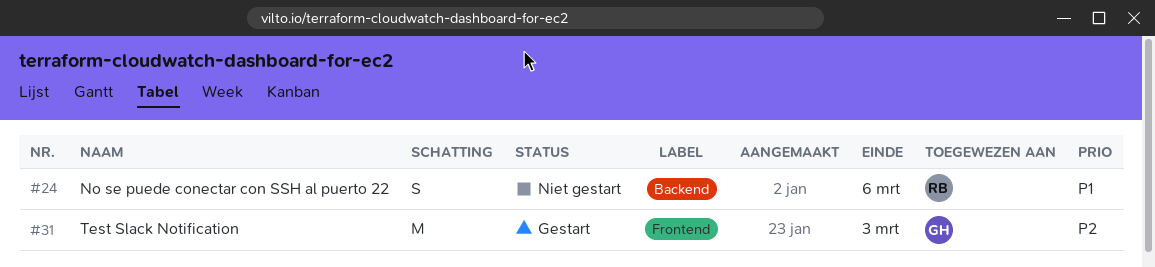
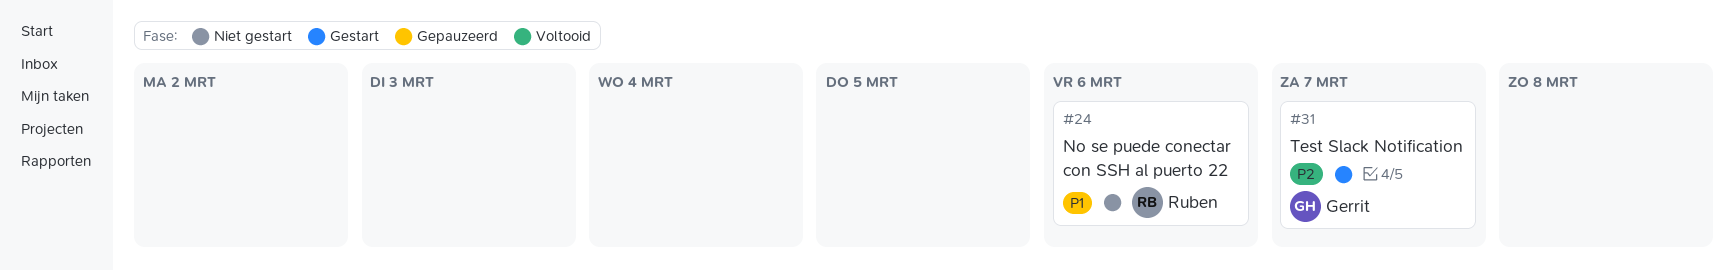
#31, due: Mar 3 -> Mar 7

